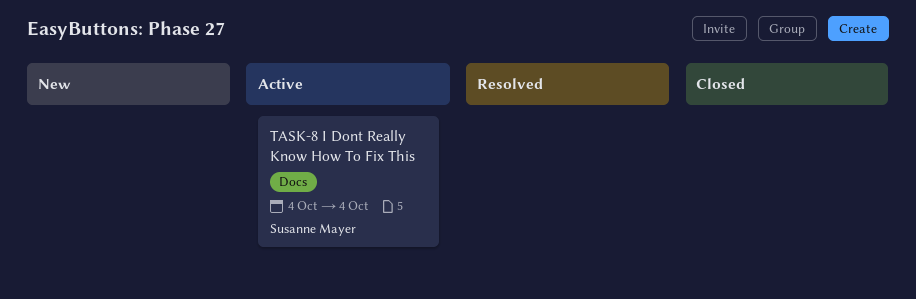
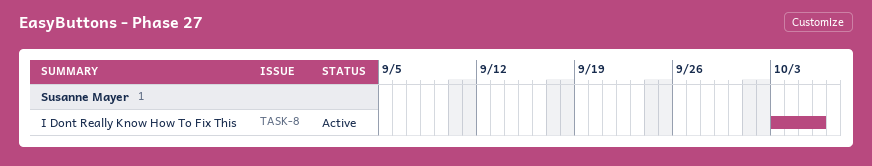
TASK-8, start: Oct 4 -> Oct 3
TASK-8, due: Oct 4 -> Oct 6

